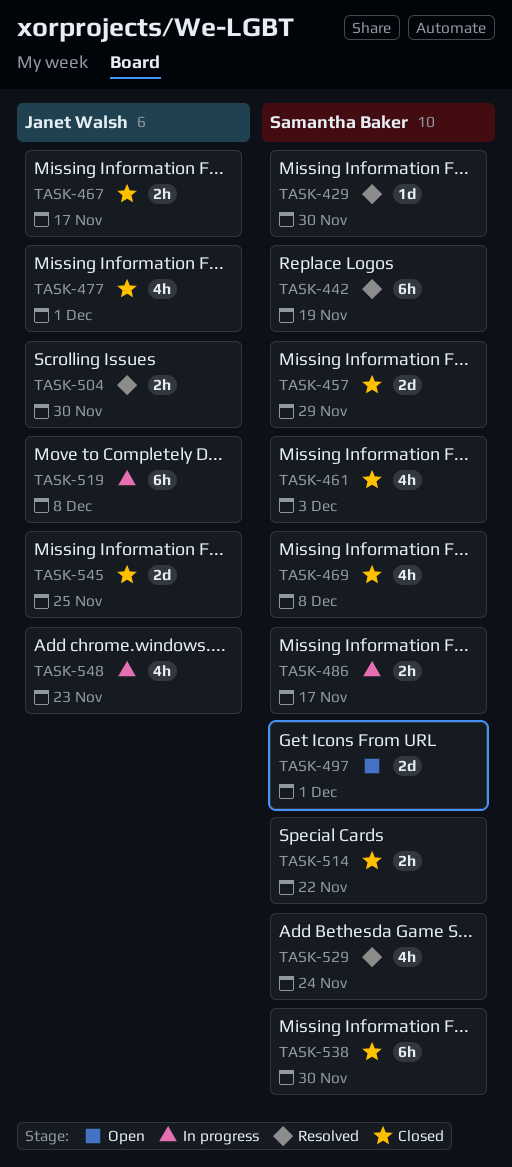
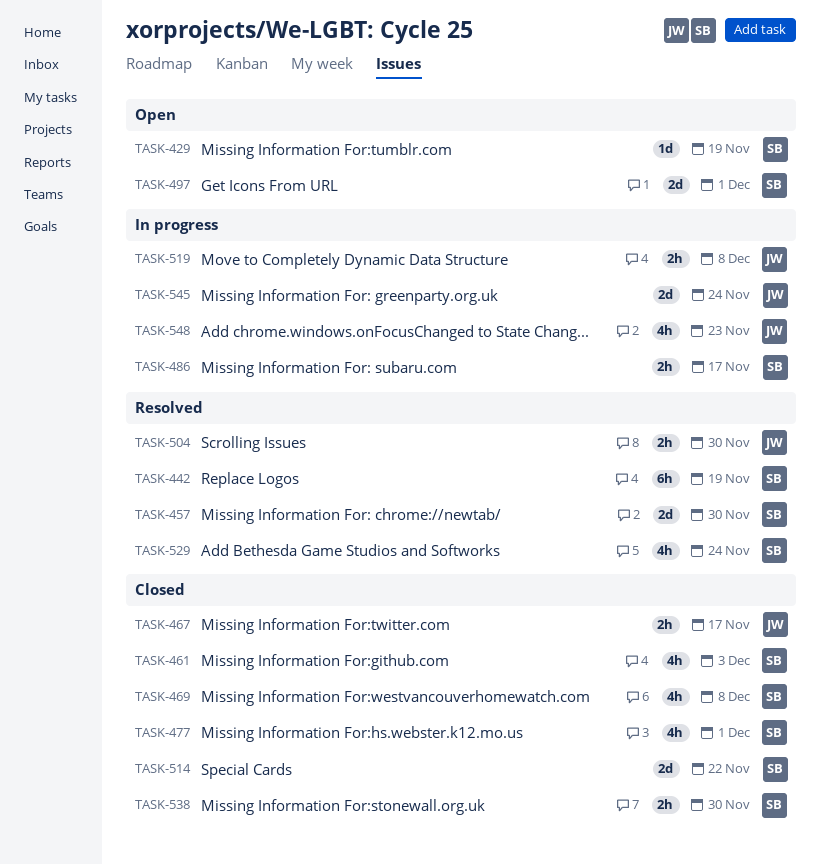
TASK-429, status: Resolved -> Open
TASK-429, due: Nov 30 -> Nov 19
TASK-457, status: Closed -> Resolved
TASK-457, due: Nov 29 -> Nov 30
TASK-477, owner: Janet Walsh -> Samantha Baker
TASK-514, estimate: 2h -> 2d
TASK-519, estimate: 6h -> 2h
TASK-538, estimate: 6h -> 2h
TASK-545, status: Closed -> In progress
TASK-545, due: Nov 25 -> Nov 24

